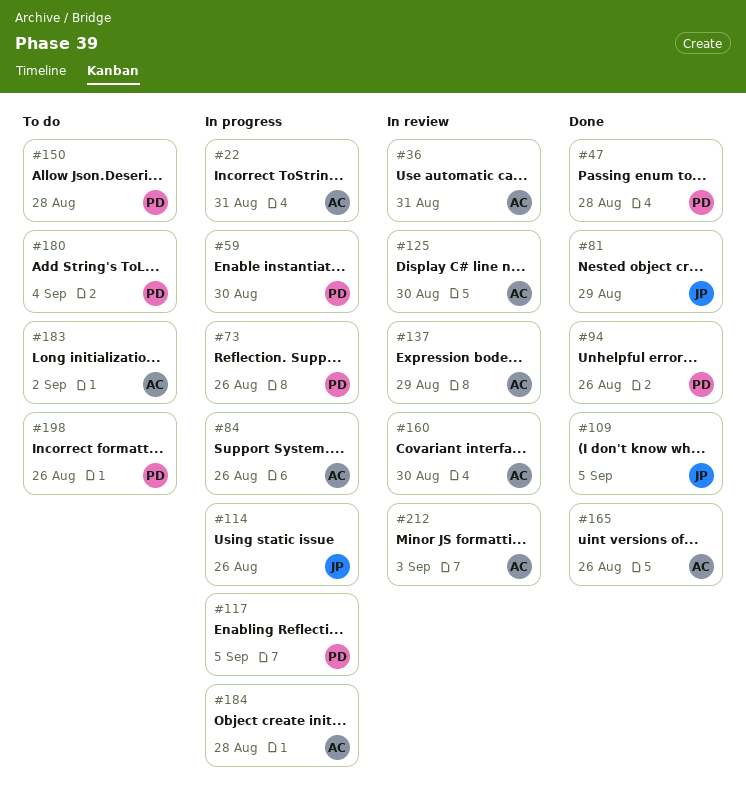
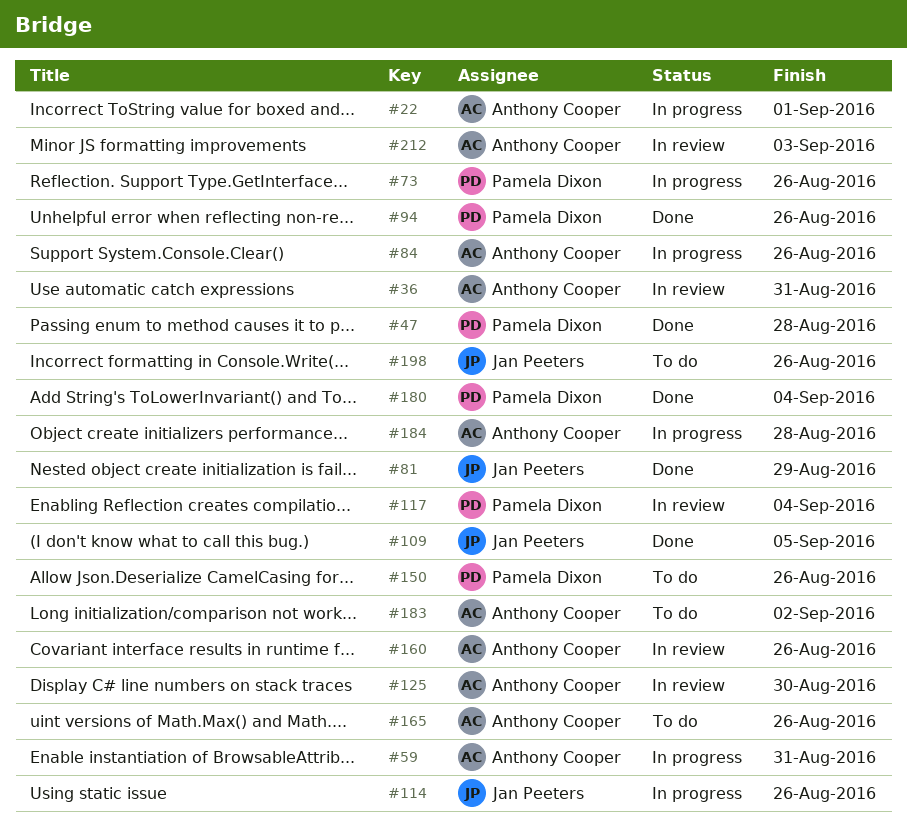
#22, due: Aug 31 -> Sep 1
#59, owner: Pamela Dixon -> Anthony Cooper
#59, due: Aug 30 -> Aug 31
#117, status: In progress -> In review
#117, due: Sep 5 -> Sep 4
#137: present -> none
#150, due: Aug 28 -> Aug 26
#160, due: Aug 30 -> Aug 26
#165, status: Done -> To do
#180, status: To do -> Done
#198, owner: Pamela Dixon -> Jan Peeters

